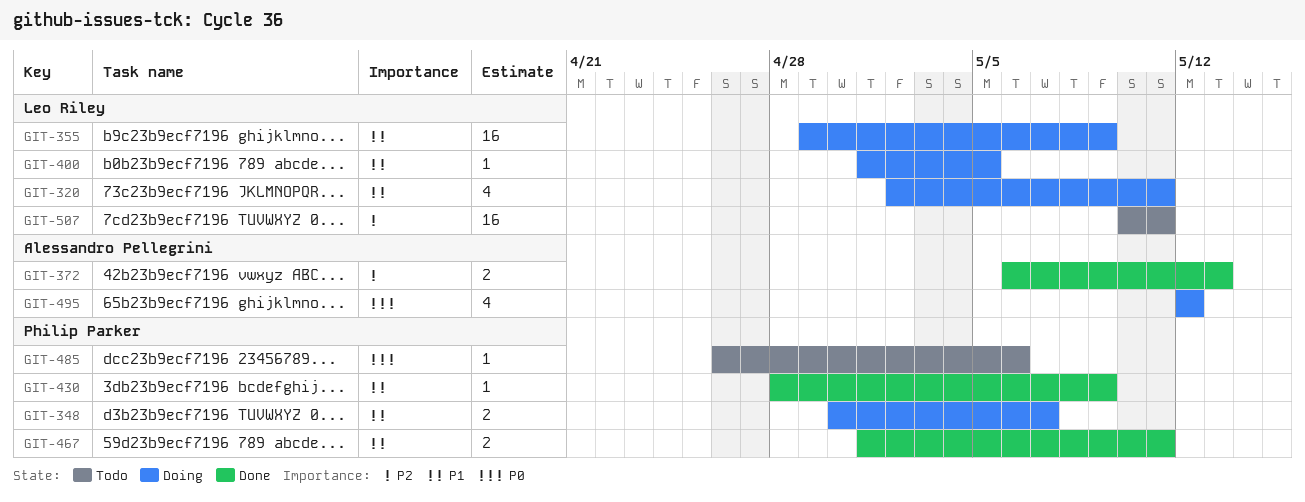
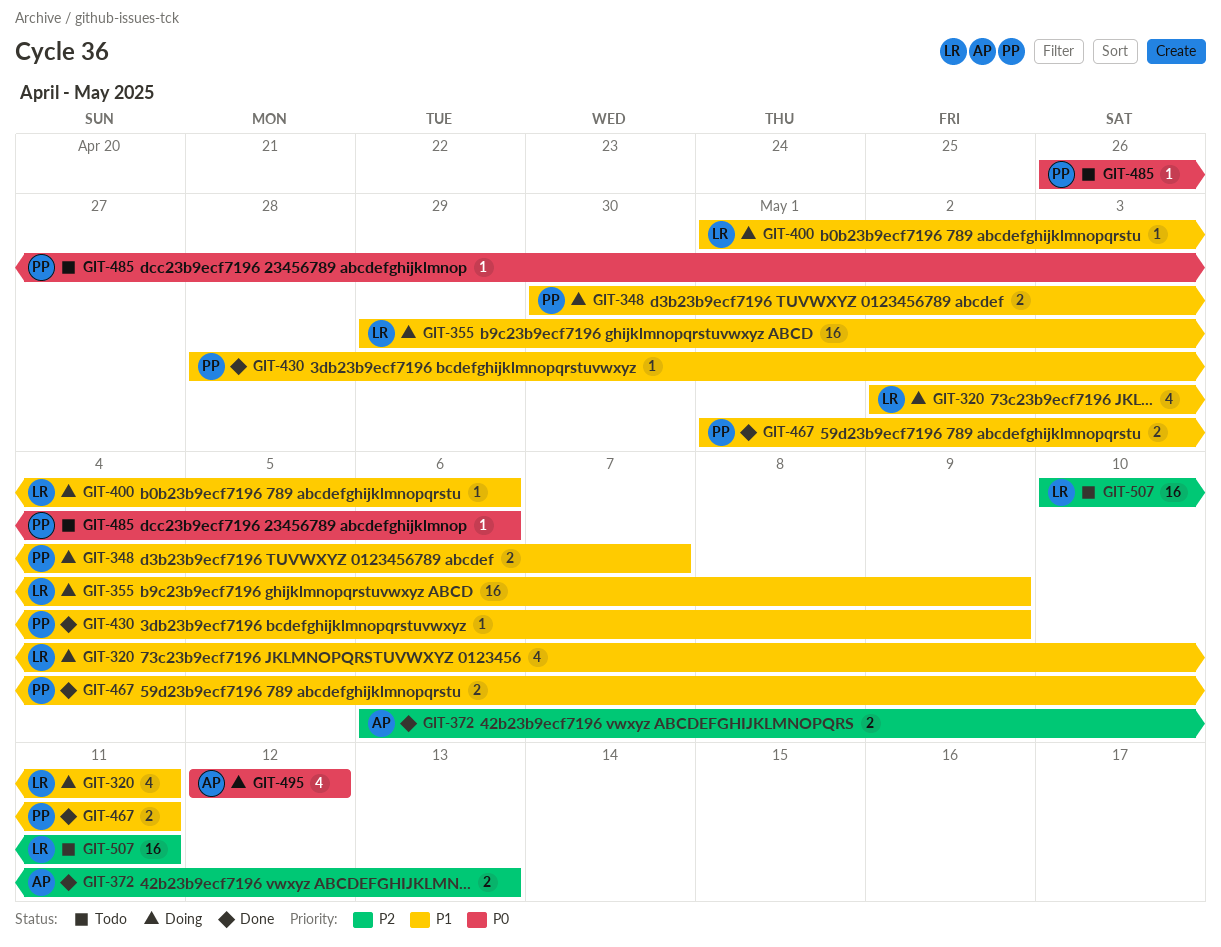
GIT-400, due: May 5 -> May 6

